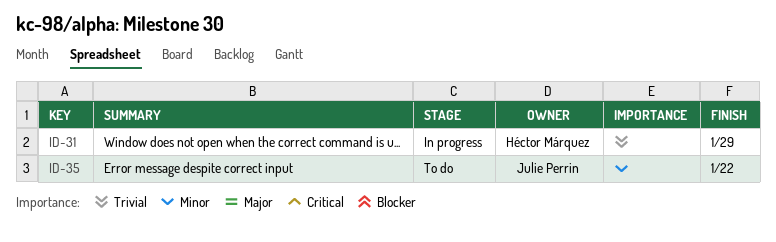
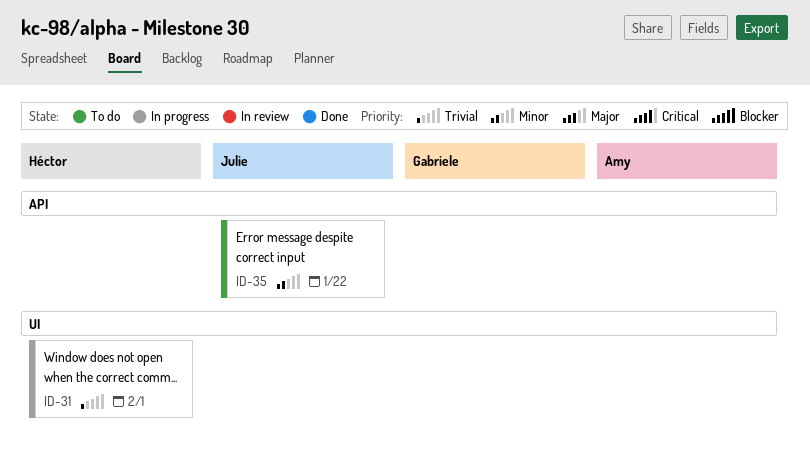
ID-31, due: Jan 29 -> Feb 1

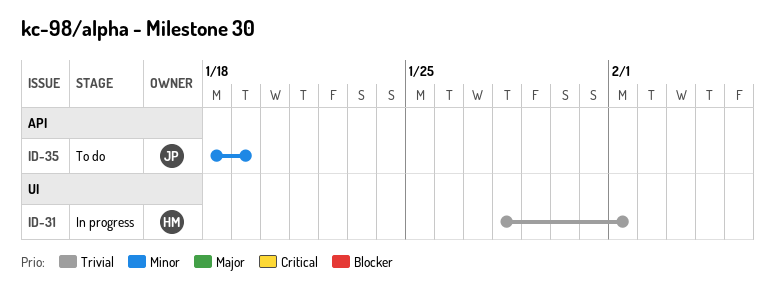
ID-35, due: Jan 22 -> Jan 19

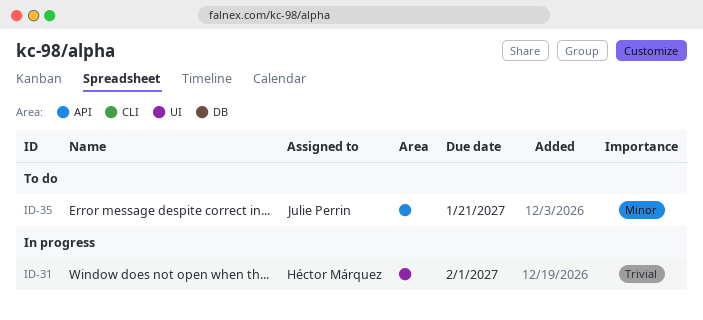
ID-35, due: Jan 19 -> Jan 21

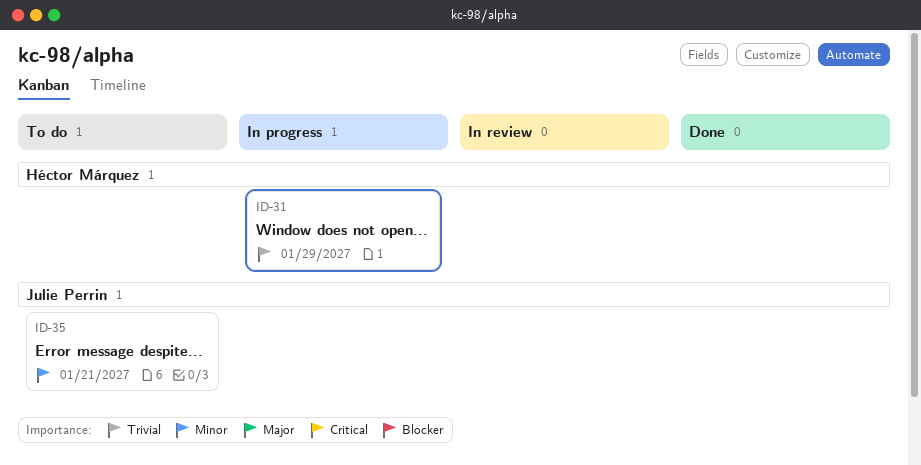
ID-31, due: Feb 1 -> Jan 29

